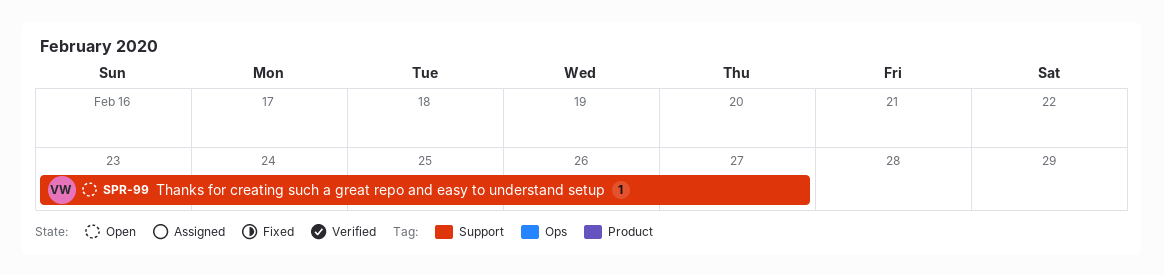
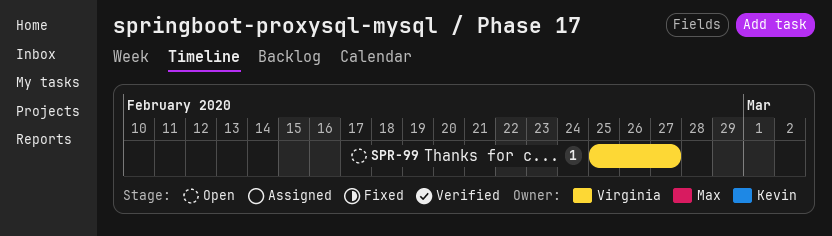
SPR-99, start: Feb 23 -> Feb 25

